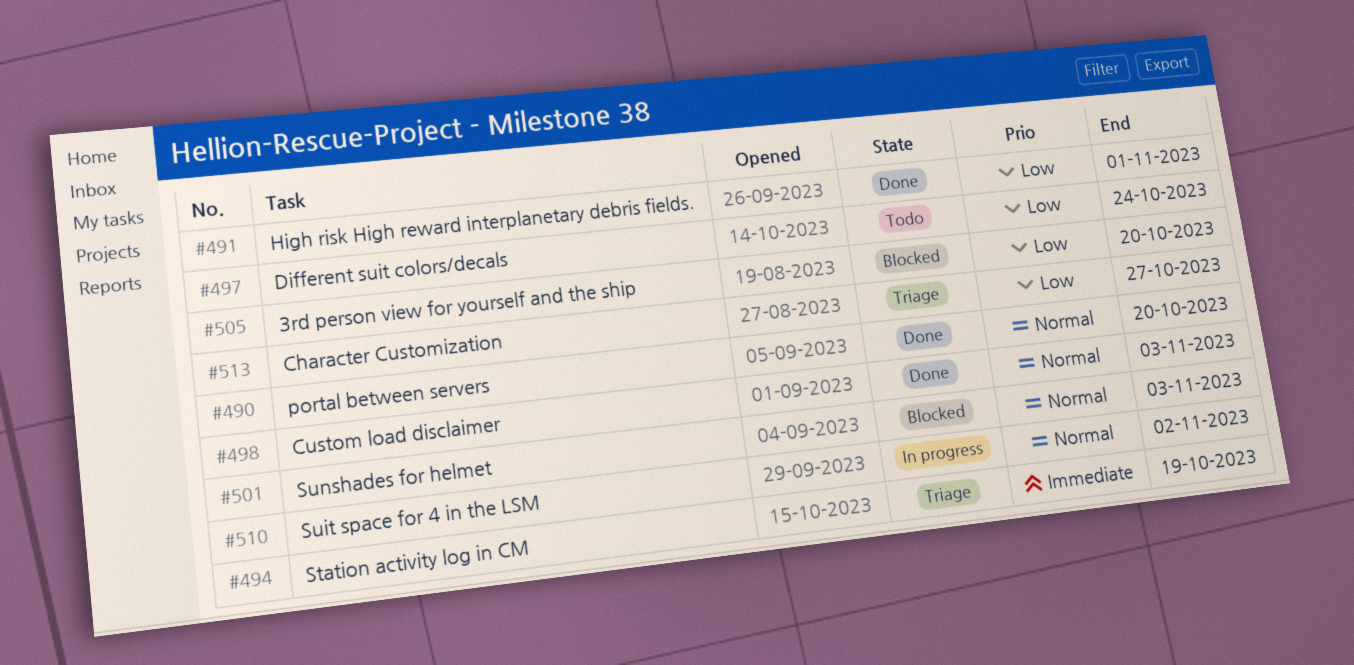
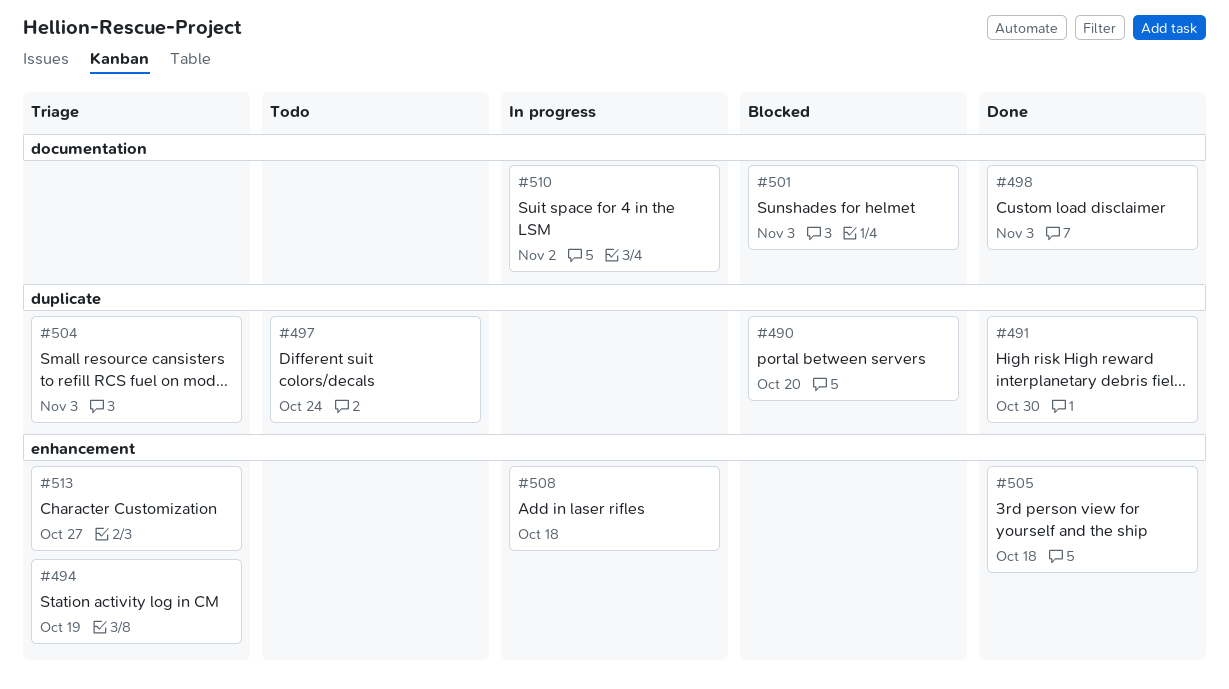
#490, status: Done -> Blocked
#491, due: Nov 1 -> Oct 30
#504: none -> present
#505, status: Blocked -> Done
#505, due: Oct 20 -> Oct 18
#508: none -> present

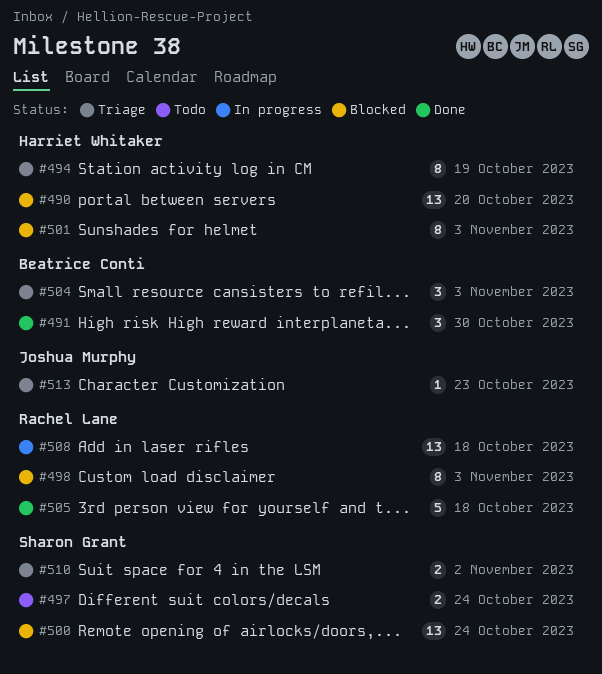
#498, status: Done -> Blocked
#500: none -> present
#510, status: In progress -> Triage
#513, due: Oct 27 -> Oct 23

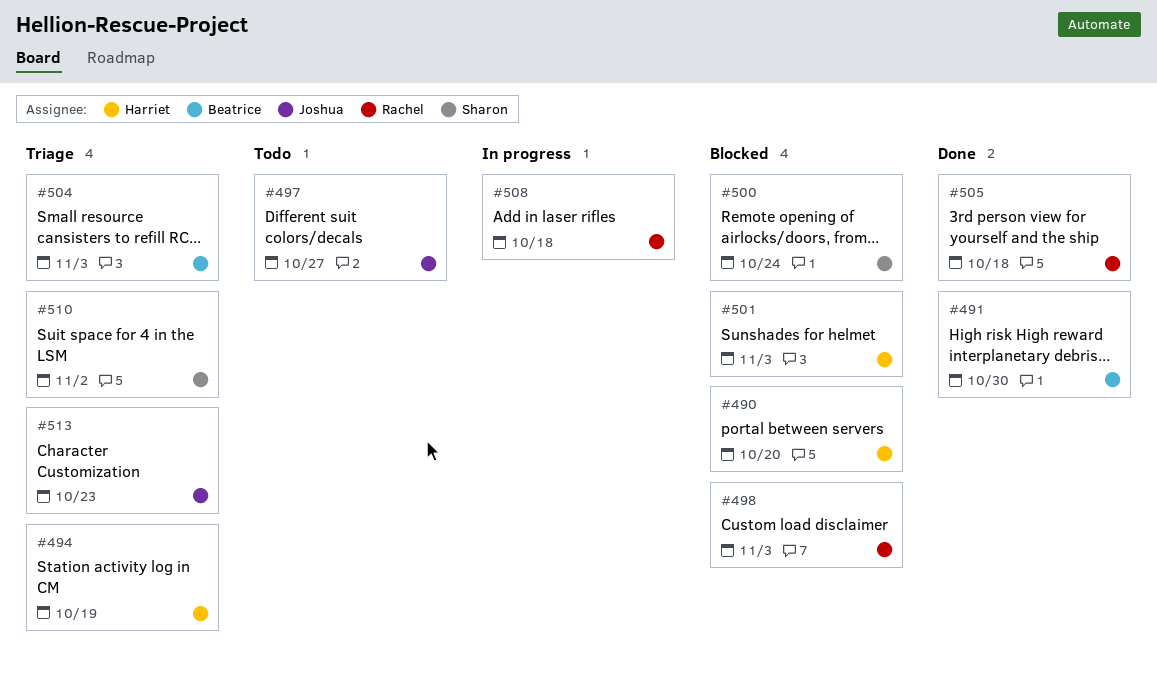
#497, owner: Sharon Grant -> Joshua Murphy
#497, due: Oct 24 -> Oct 27

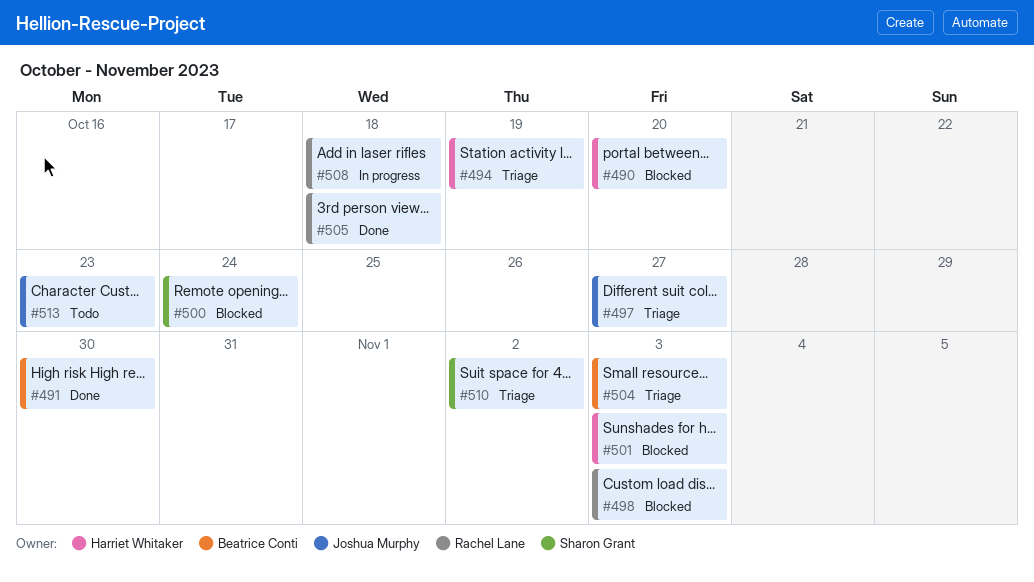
#497, status: Todo -> Triage
#513, status: Triage -> Todo

